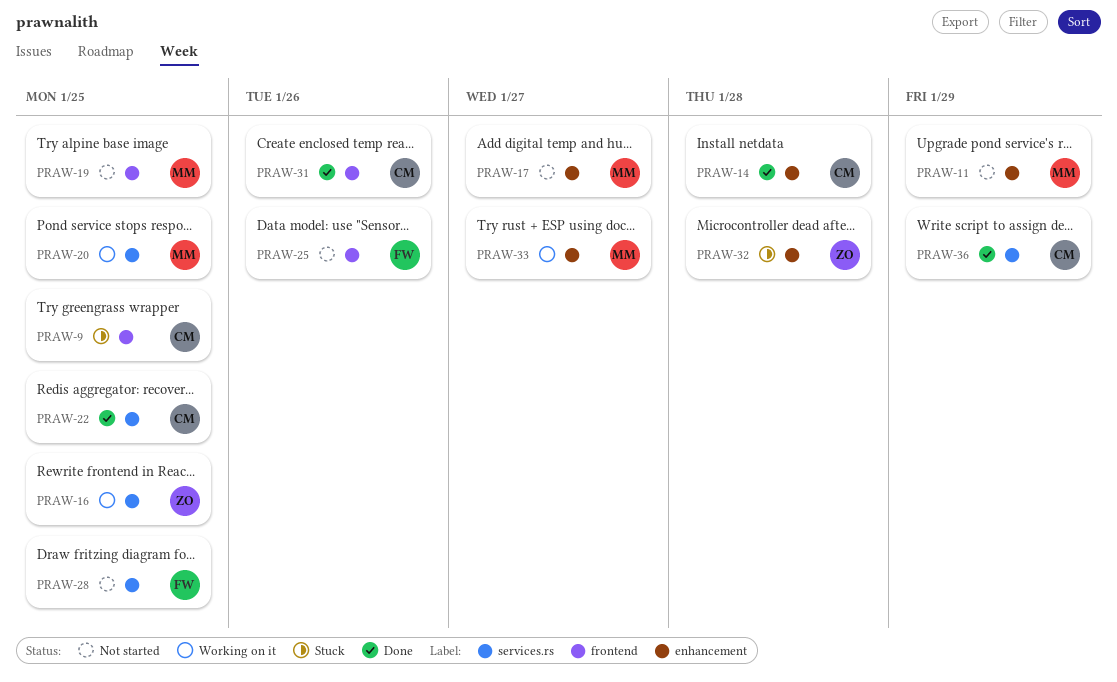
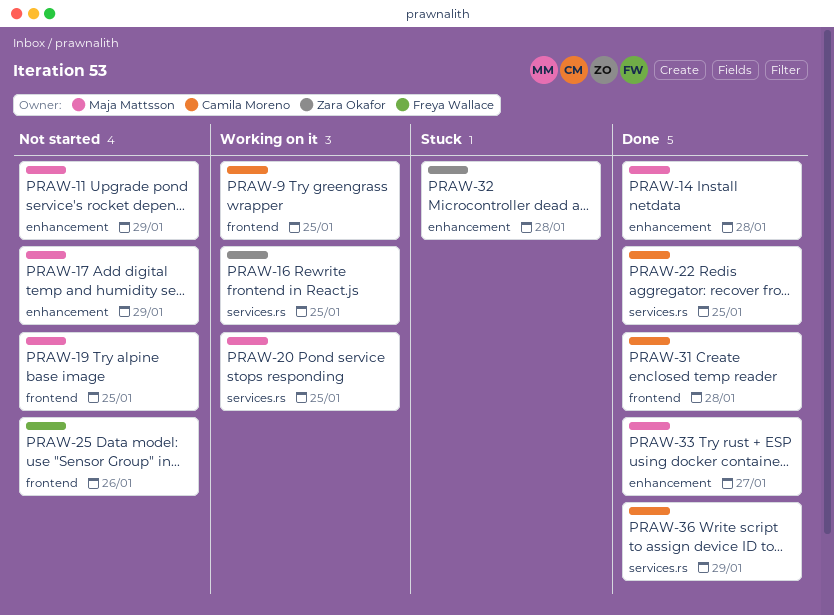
PRAW-9, status: Stuck -> Working on it
PRAW-14, owner: Camila Moreno -> Maja Mattsson
PRAW-17, due: Jan 27 -> Jan 29
PRAW-28: present -> none
PRAW-31, due: Jan 26 -> Jan 28
PRAW-33, status: Working on it -> Done

